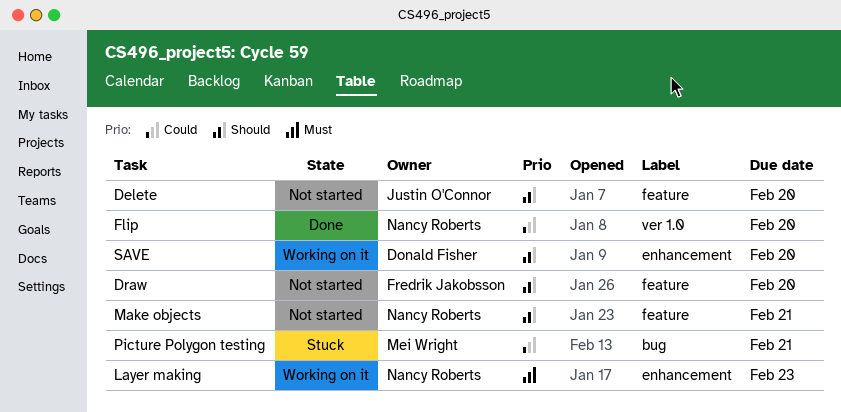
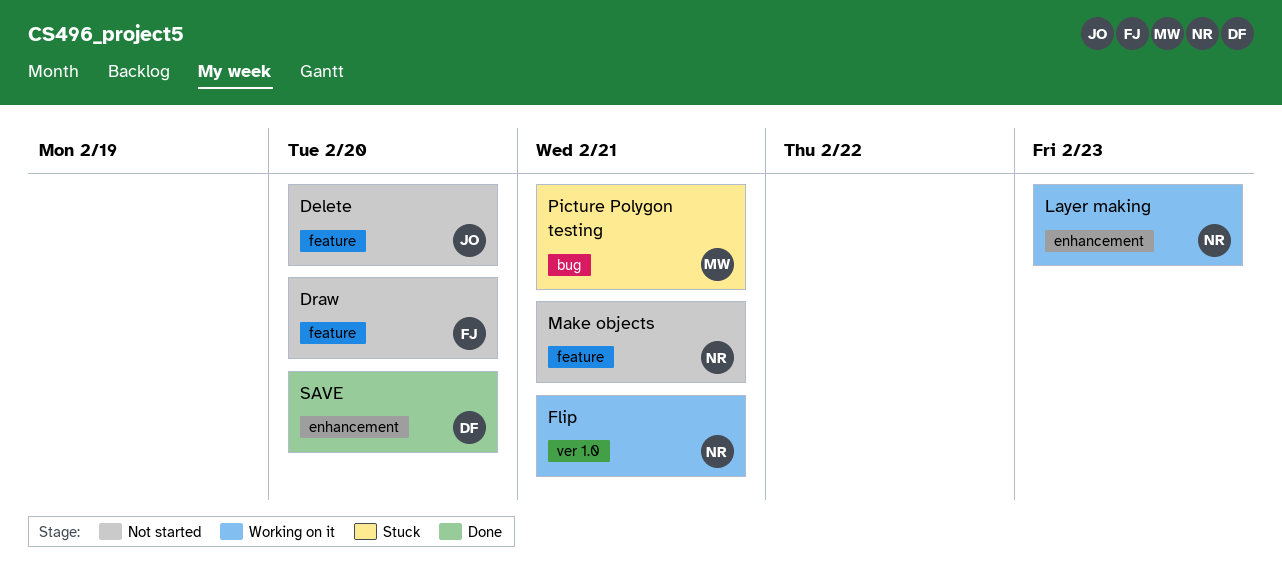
Flip, status: Done -> Working on it
Flip, due: Feb 20 -> Feb 21
SAVE, status: Working on it -> Done

